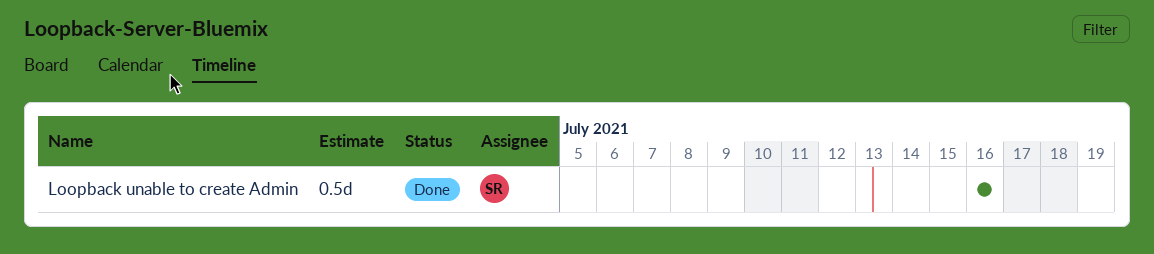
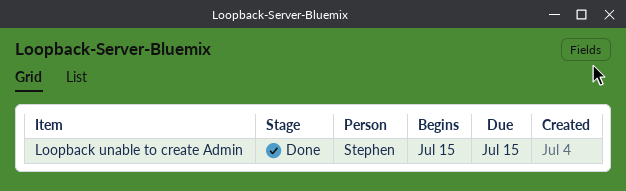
Loopback unable to create Admin, start: Jul 16 -> Jul 15
Loopback unable to create Admin, due: Jul 16 -> Jul 15

